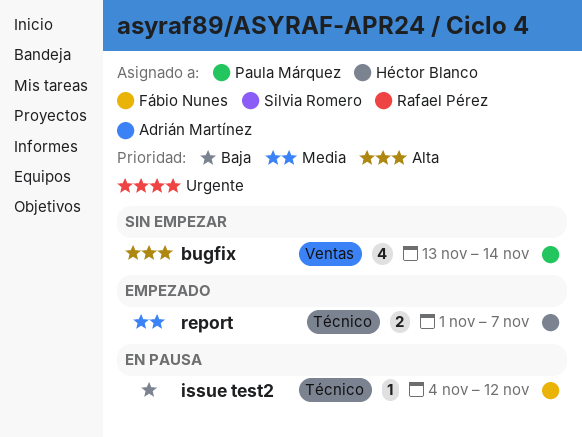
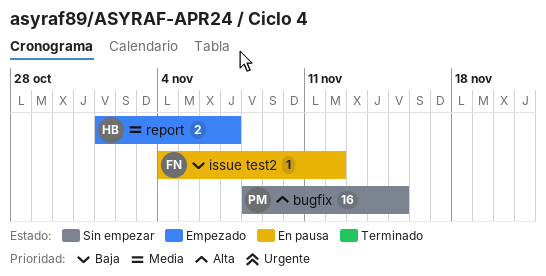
bugfix, estimate: 4 -> 16
bugfix, start: Nov 13 -> Nov 8
bugfix, due: Nov 14 -> Nov 15

